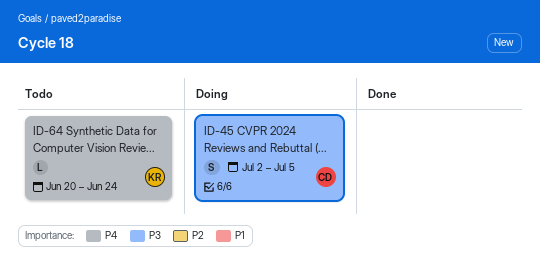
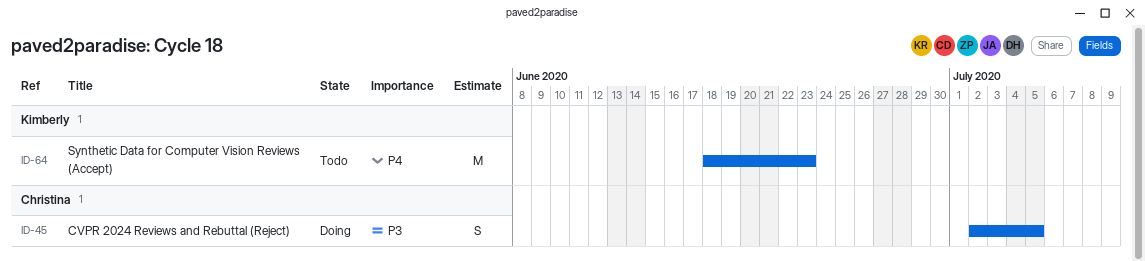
ID-64, estimate: L -> M
ID-64, start: Jun 20 -> Jun 18
ID-64, due: Jun 24 -> Jun 23

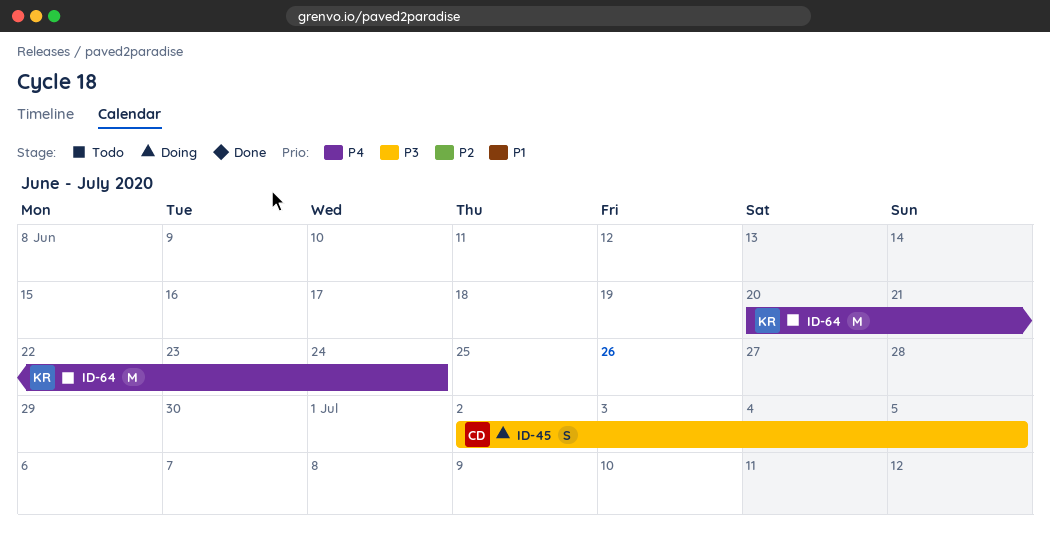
ID-64, start: Jun 18 -> Jun 20
ID-64, due: Jun 23 -> Jun 24

